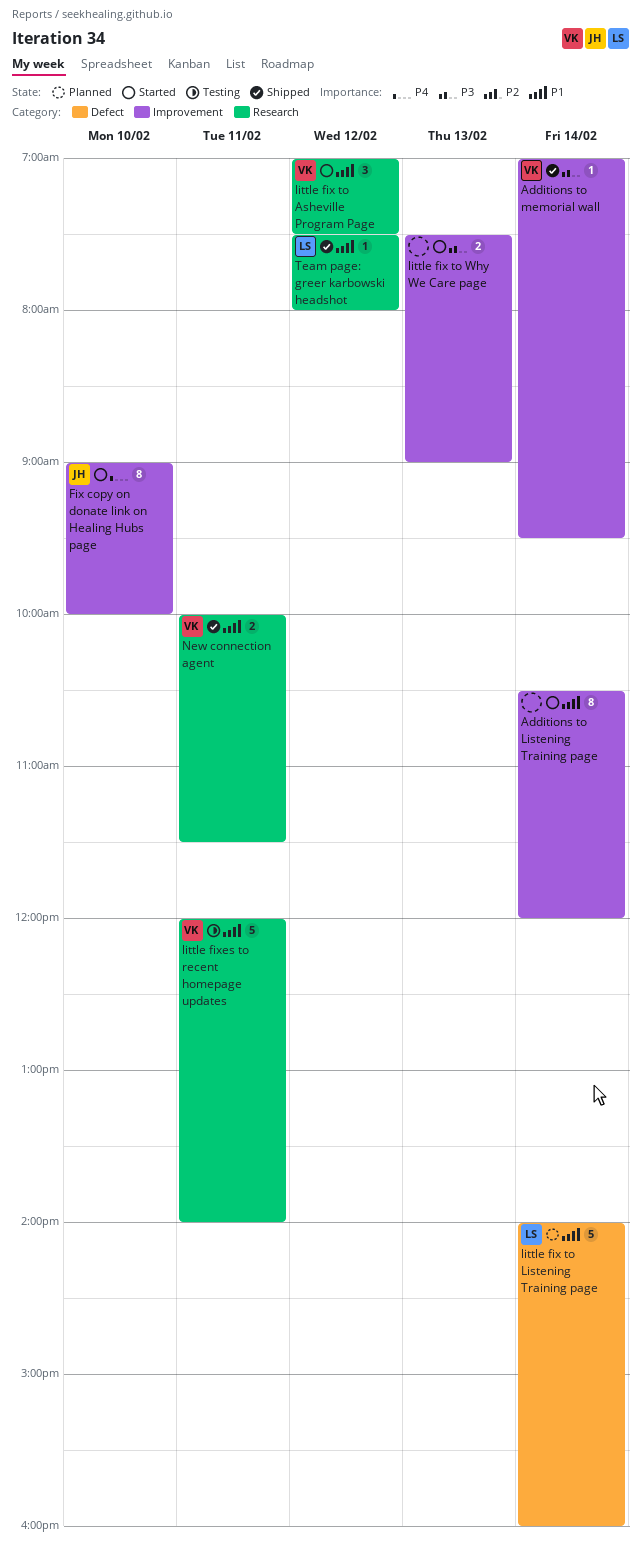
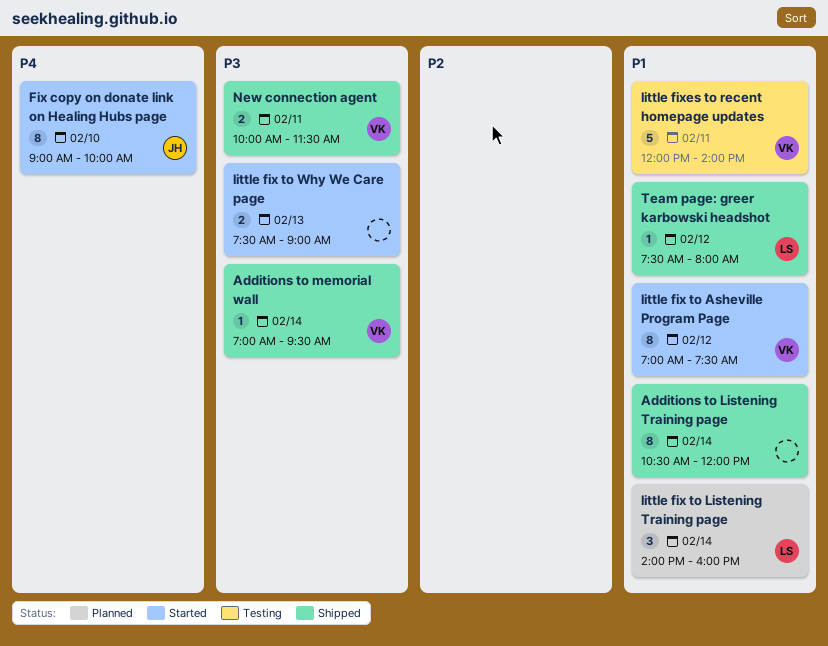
Additions to Listening Training page, status: Started -> Shipped
little fix to Asheville Program Page, estimate: 3 -> 8
little fix to Listening Training page, estimate: 5 -> 3
New connection agent, priority: P1 -> P3

